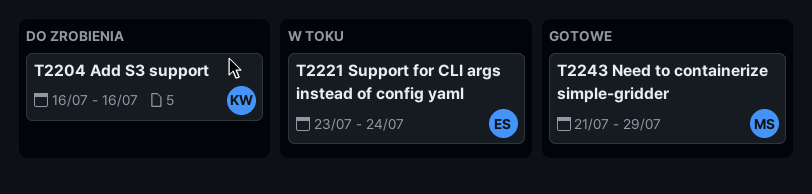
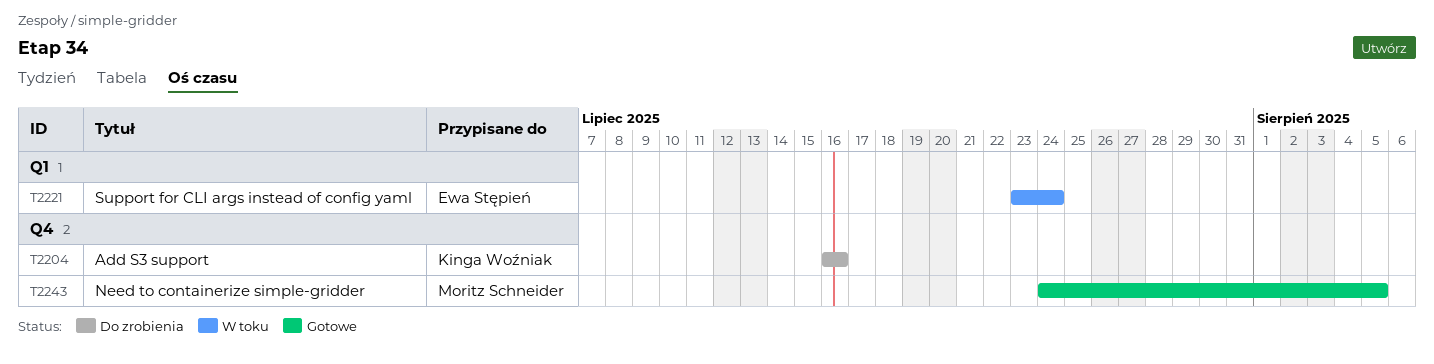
T2243, start: Jul 21 -> Jul 24
T2243, due: Jul 29 -> Aug 5

